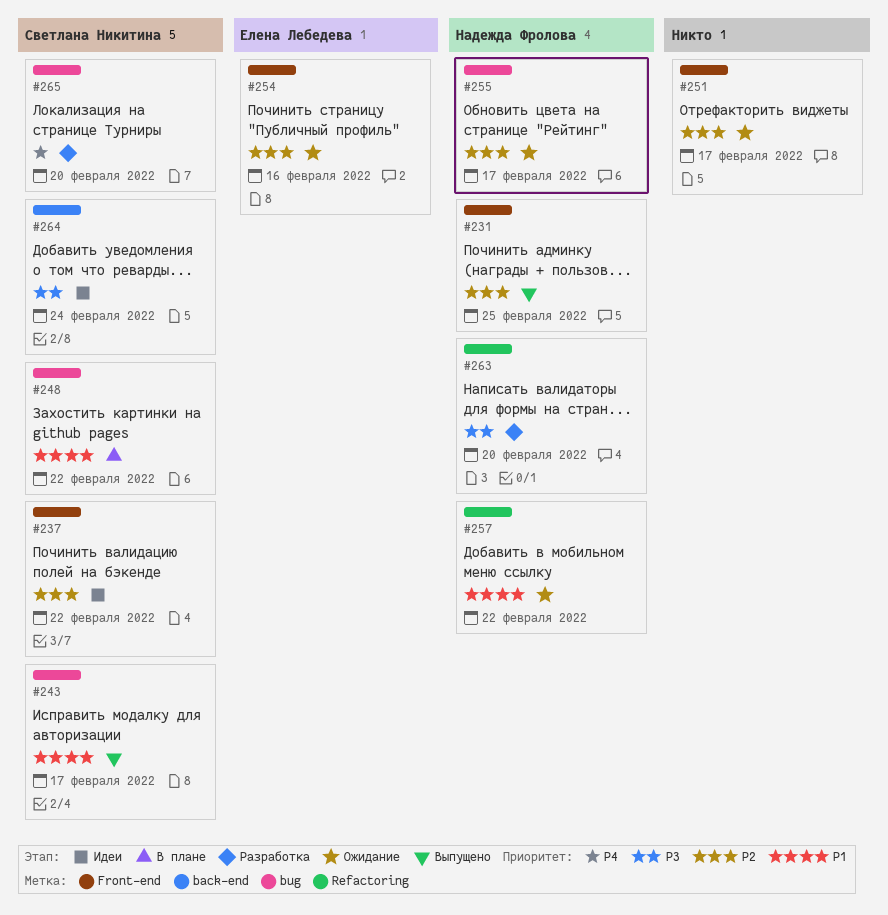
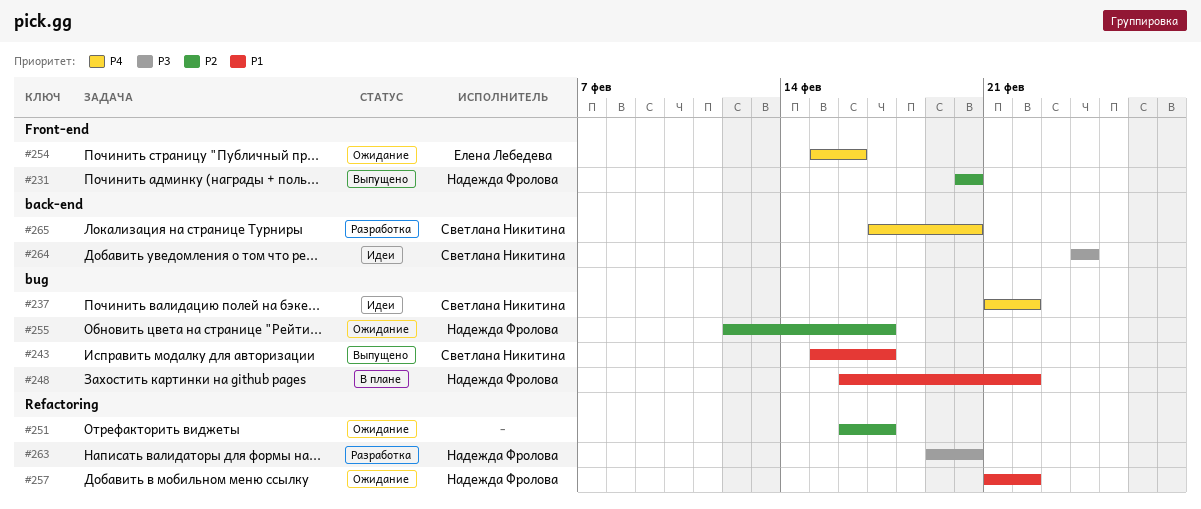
#231, due: Feb 25 -> Feb 20
#237, priority: P2 -> P4
#237, label: Front-end -> bug
#248, owner: Светлана Никитина -> Надежда Фролова
#251, label: Front-end -> Refactoring
#254, priority: P2 -> P4
#265, label: bug -> back-end

